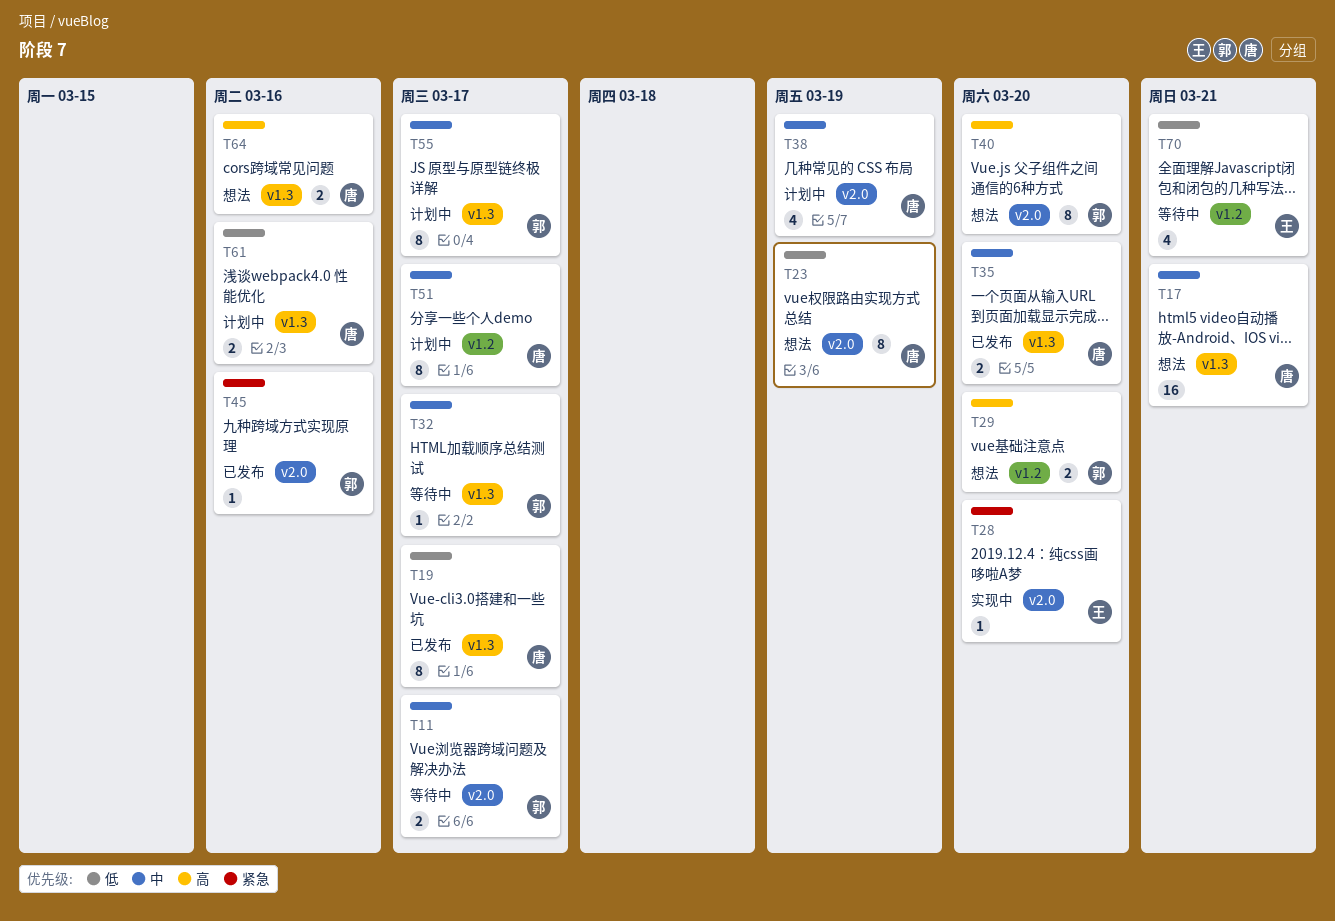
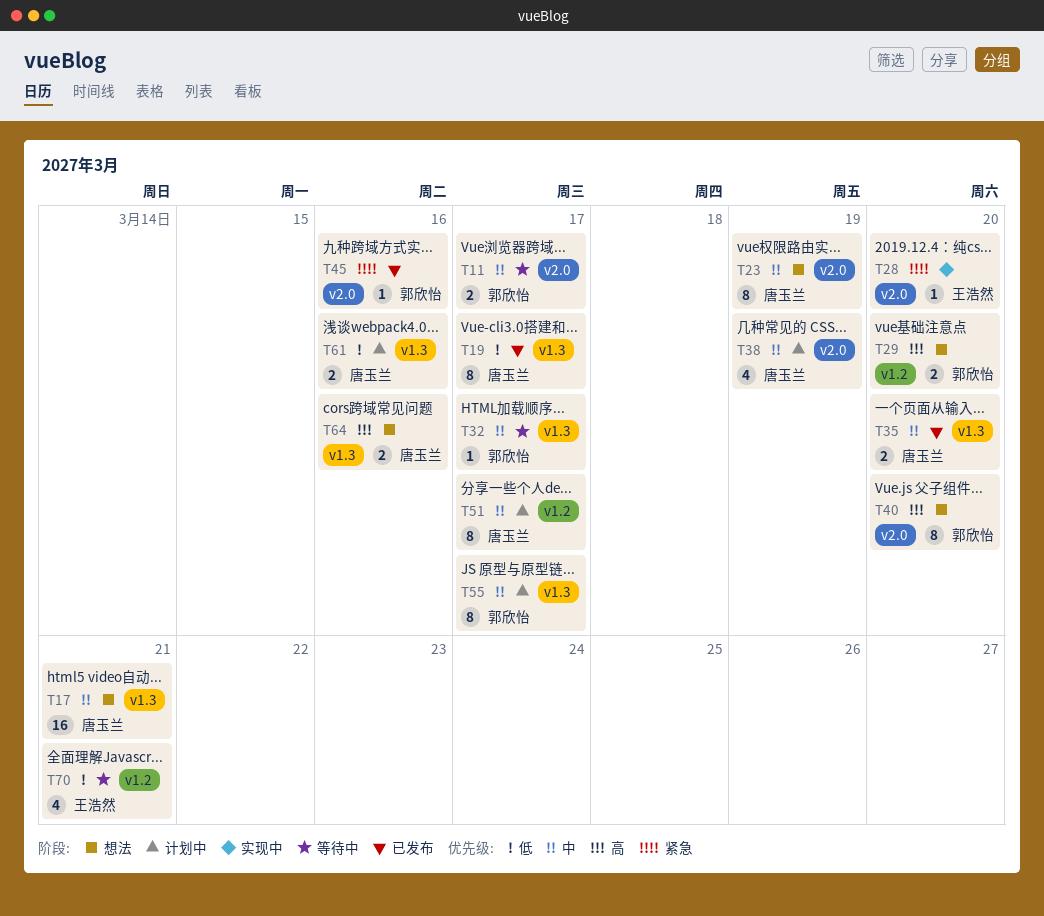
T23, priority: 低 -> 中

